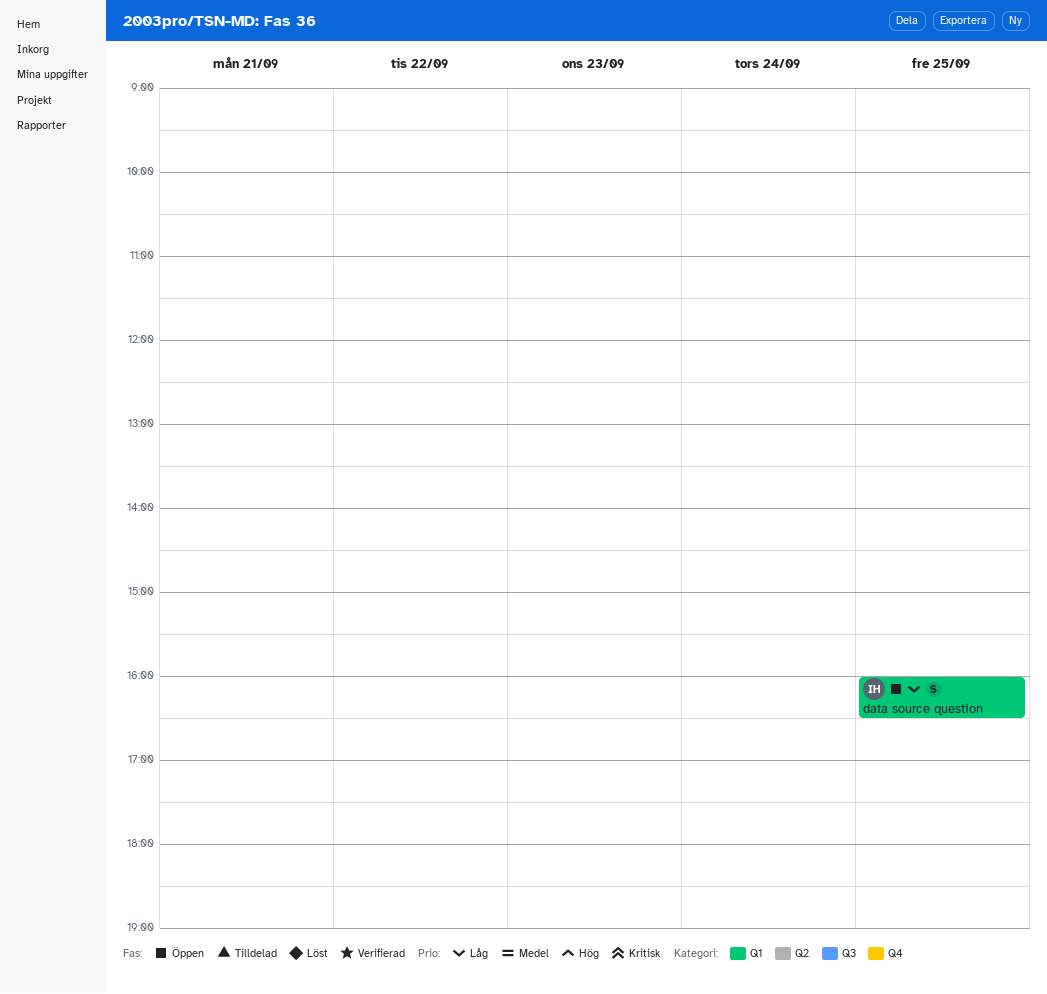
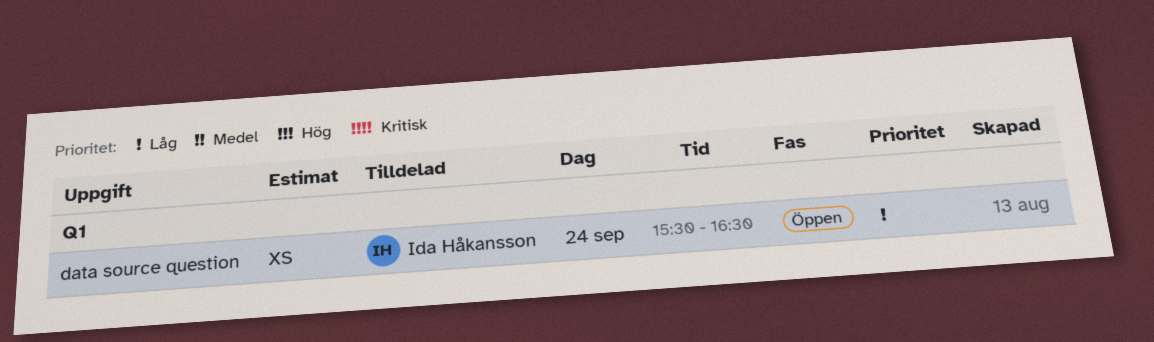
data source question, estimate: S -> XS
data source question, day: Sep 25 -> Sep 24
data source question, begins: 16:00 -> 15:30

